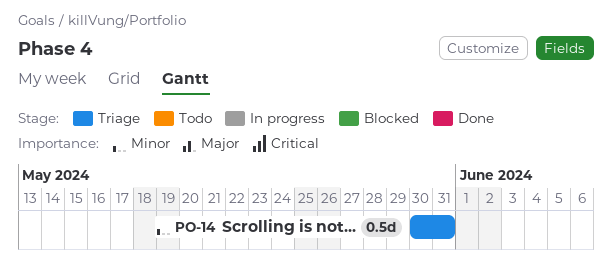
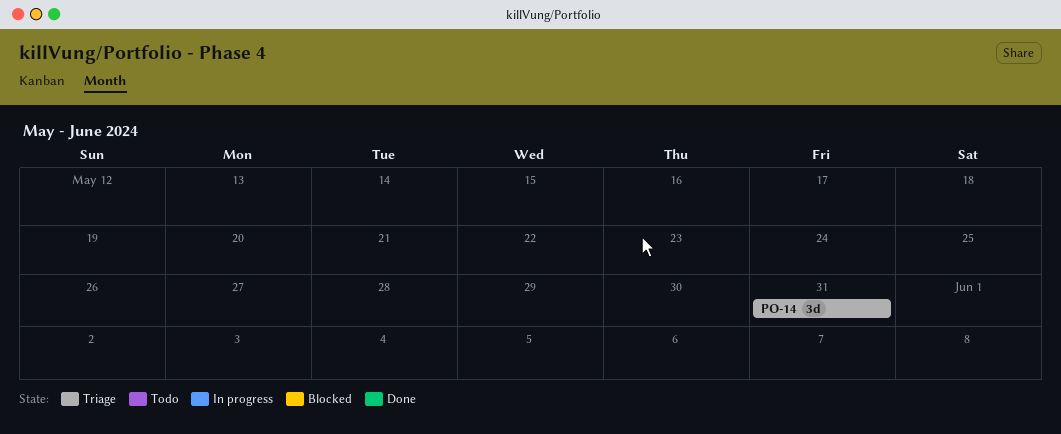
PO-14, estimate: 0.5d -> 3d
PO-14, start: May 30 -> May 31

